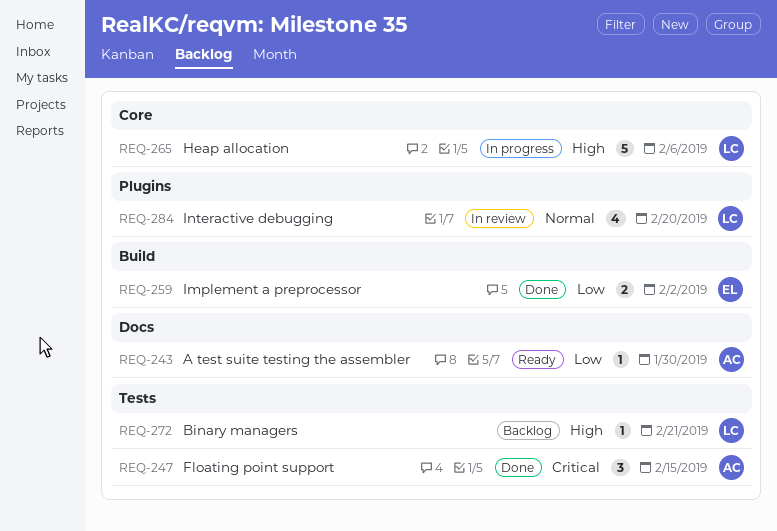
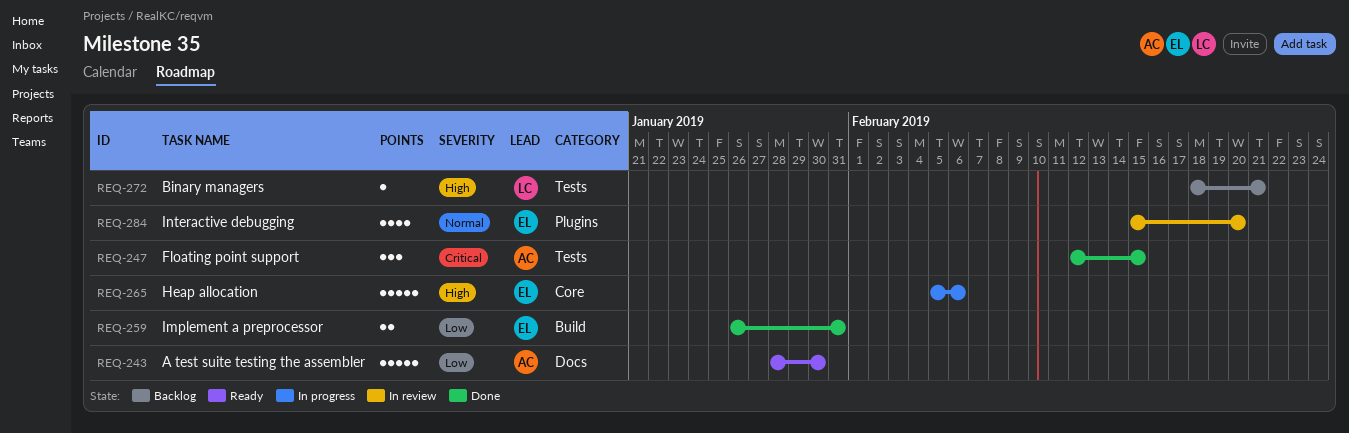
REQ-243, estimate: 1 -> 5
REQ-259, due: Feb 2 -> Jan 31
REQ-265, owner: LC -> EL
REQ-284, owner: LC -> EL

